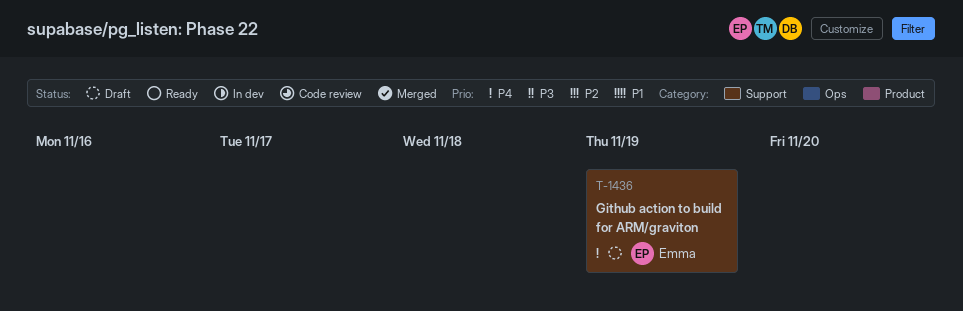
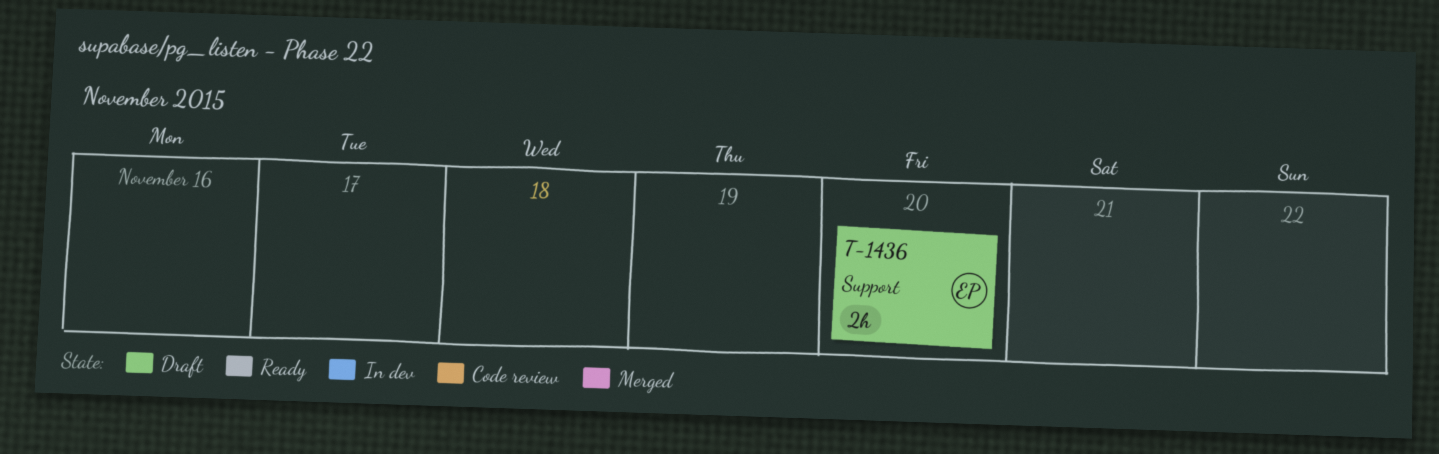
T-1436, due: Nov 19 -> Nov 20

